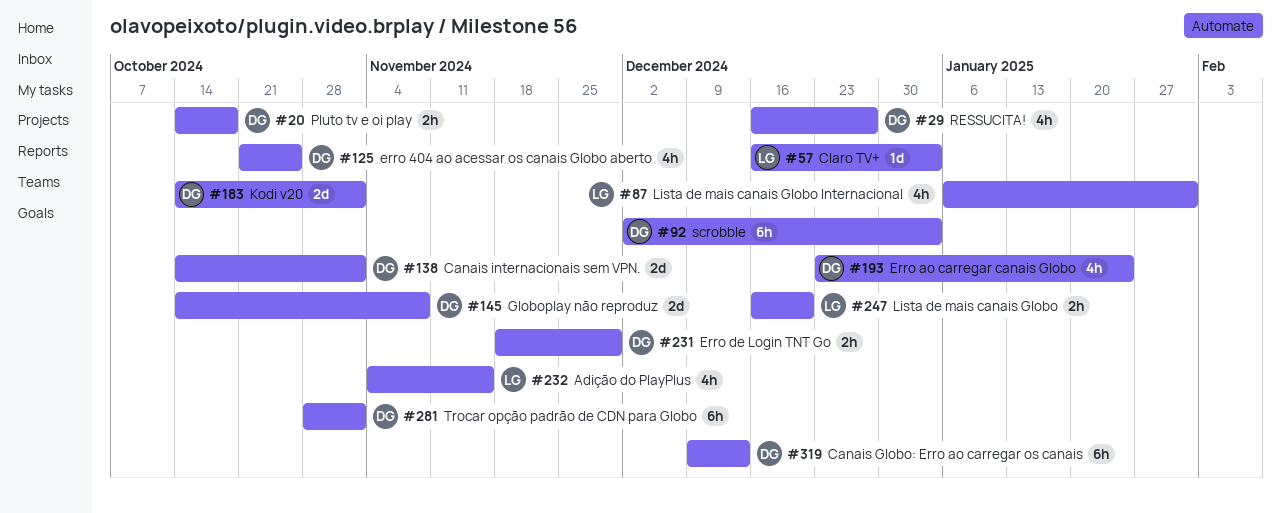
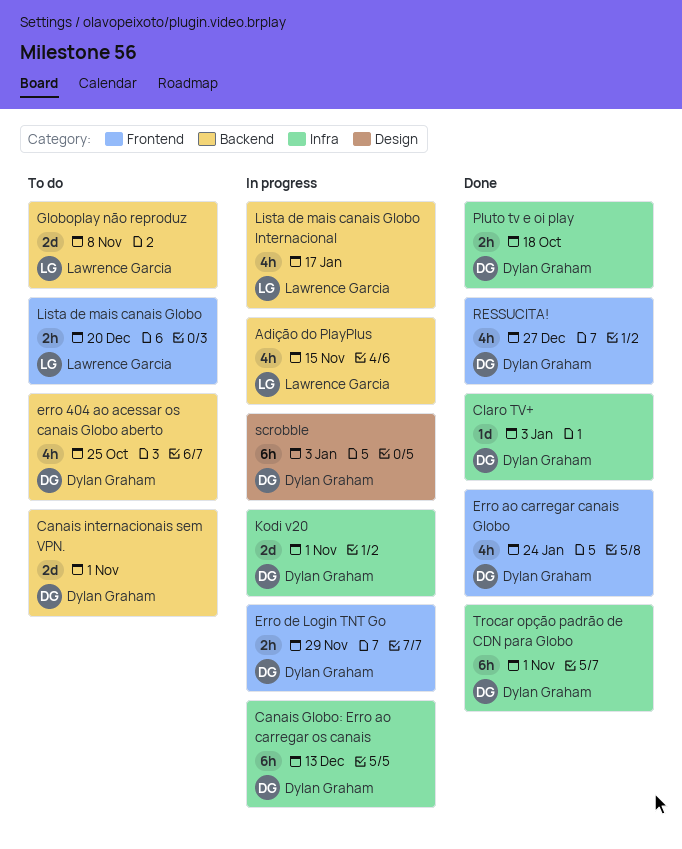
Claro TV+, owner: Lawrence Garcia -> Dylan Graham
Globoplay não reproduz, owner: Dylan Graham -> Lawrence Garcia
Lista de mais canais Globo Internacional, due: Jan 31 -> Jan 17

